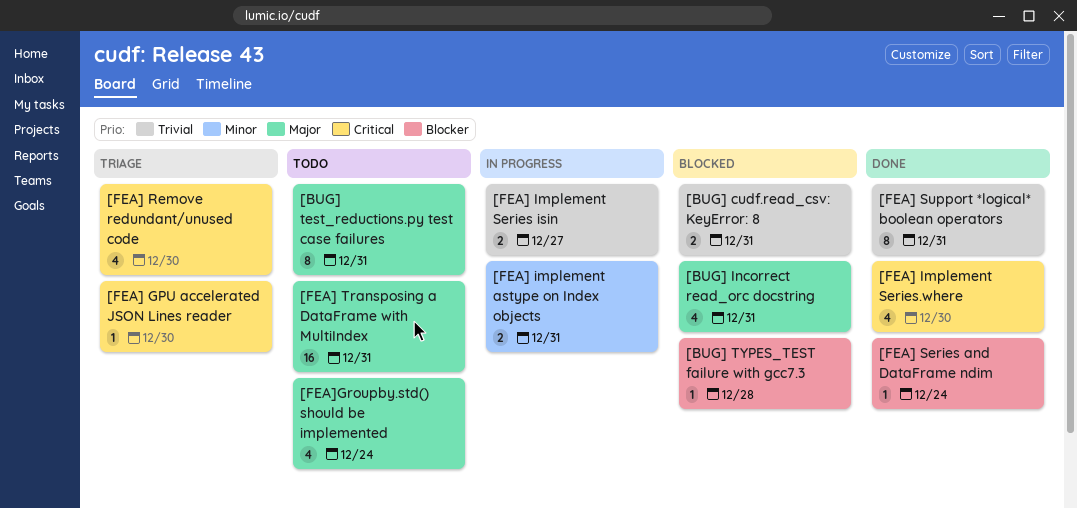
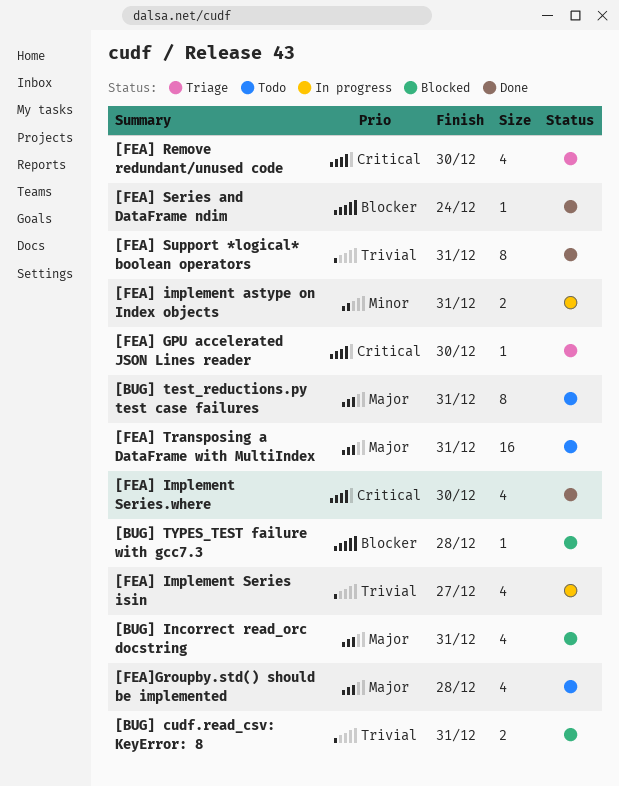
[FEA] Implement Series isin, estimate: 2 -> 4
[FEA]Groupby.std() should be implemented, due: Dec 24 -> Dec 28

